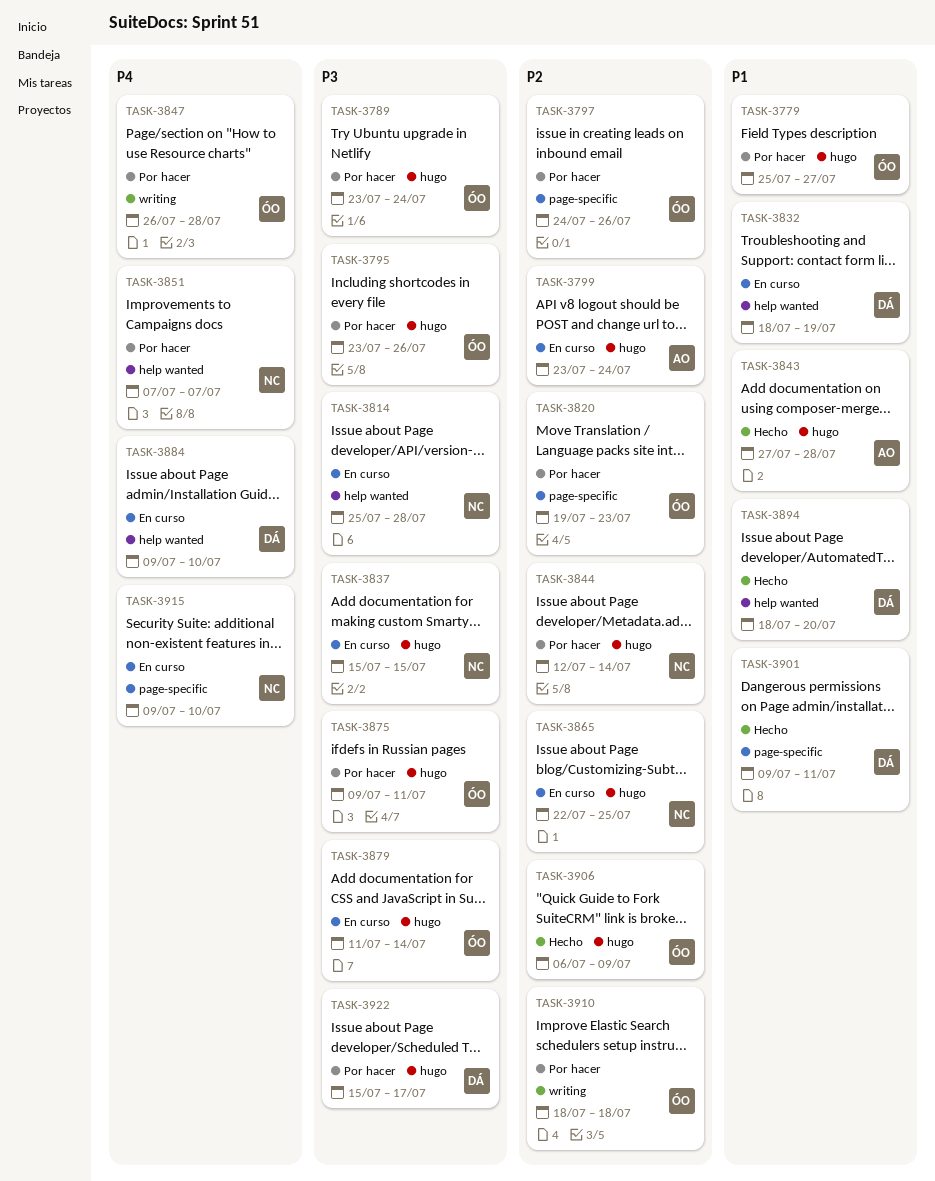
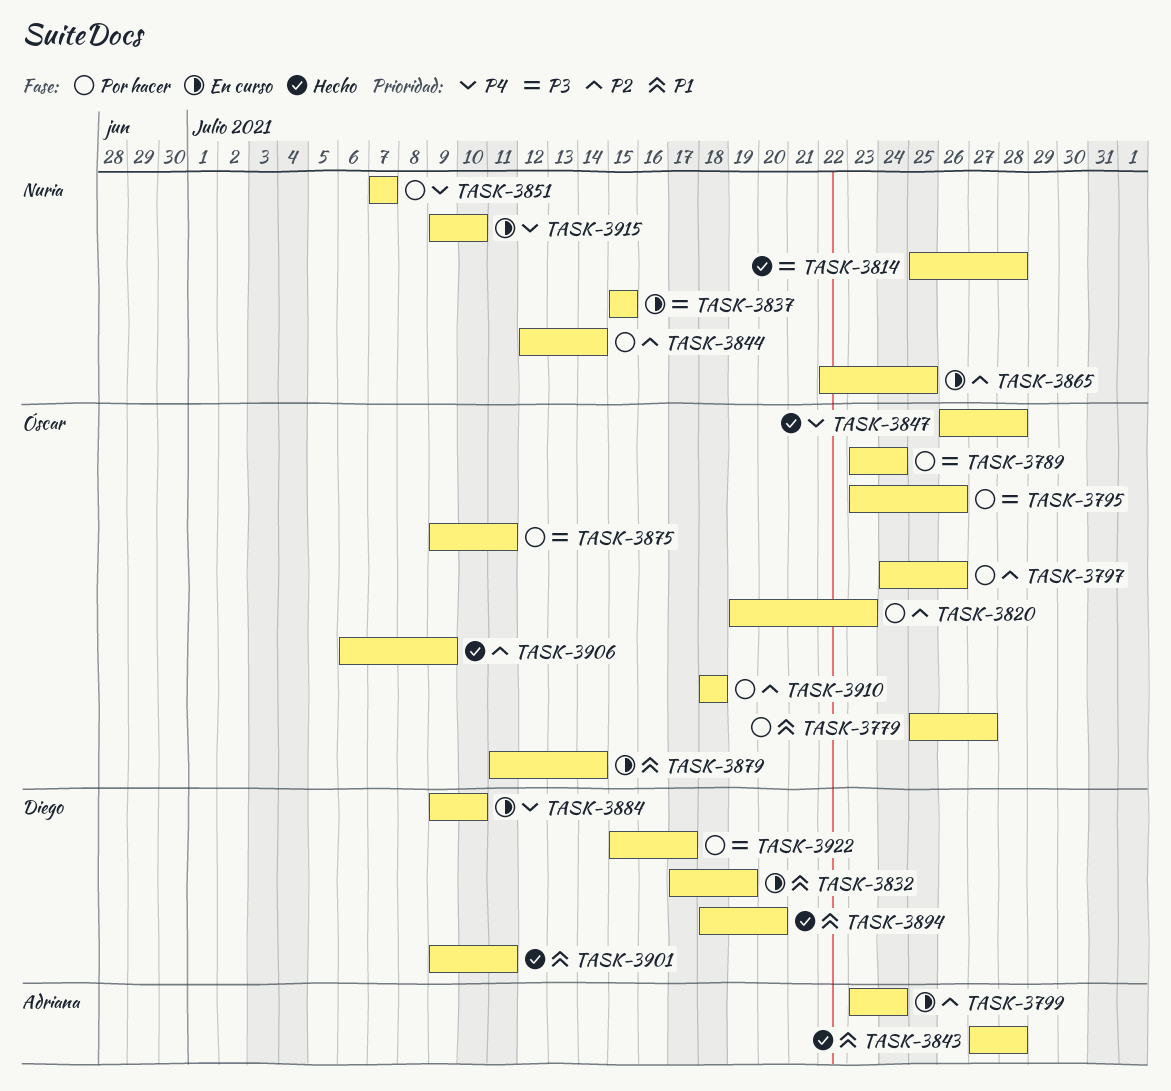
TASK-3814, status: En curso -> Hecho
TASK-3832, start: Jul 18 -> Jul 17
TASK-3847, status: Por hacer -> Hecho
TASK-3879, priority: P3 -> P1

